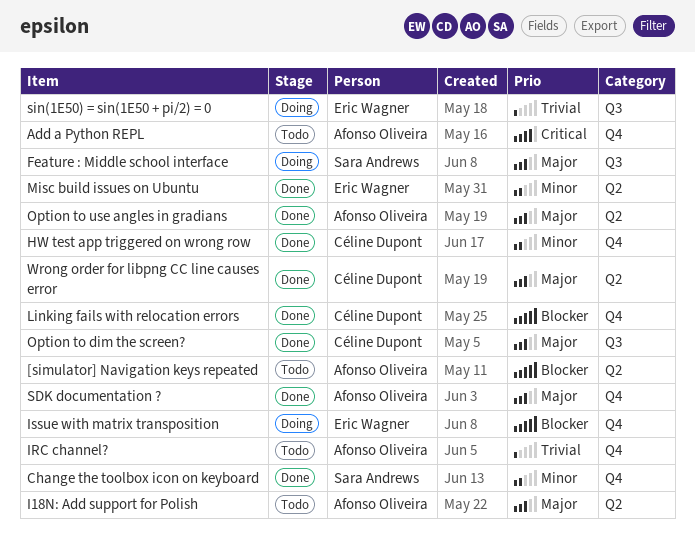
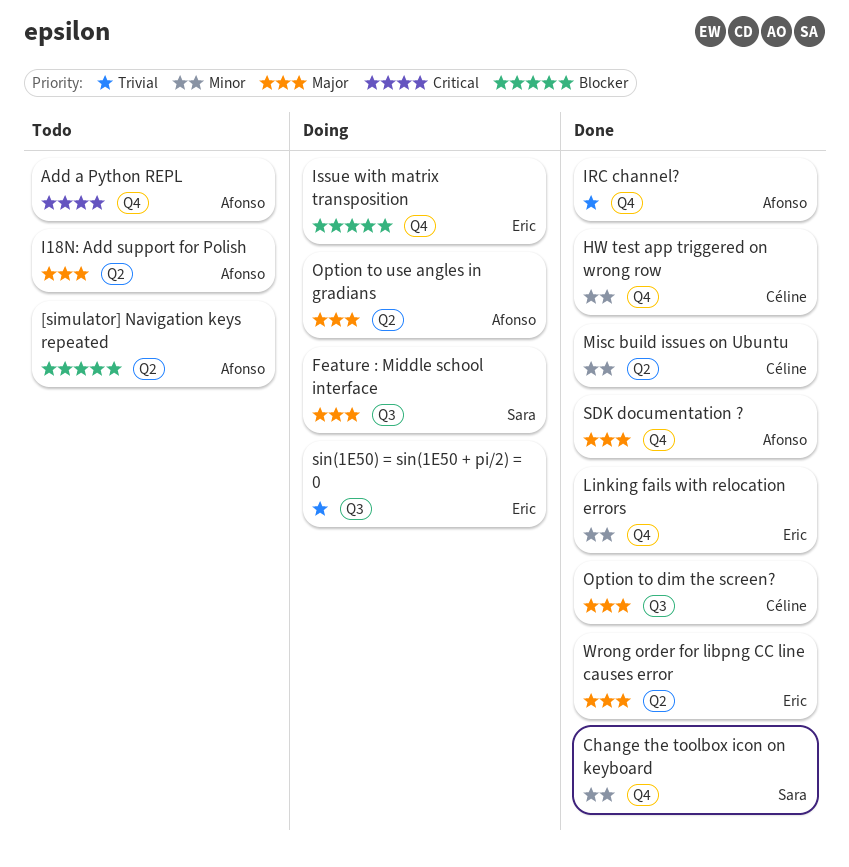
IRC channel?, status: Todo -> Done
Linking fails with relocation errors, owner: Céline Dupont -> Eric Wagner
Linking fails with relocation errors, priority: Blocker -> Minor
Misc build issues on Ubuntu, owner: Eric Wagner -> Céline Dupont
Option to use angles in gradians, status: Done -> Doing
Wrong order for libpng CC line causes error, owner: Céline Dupont -> Eric Wagner

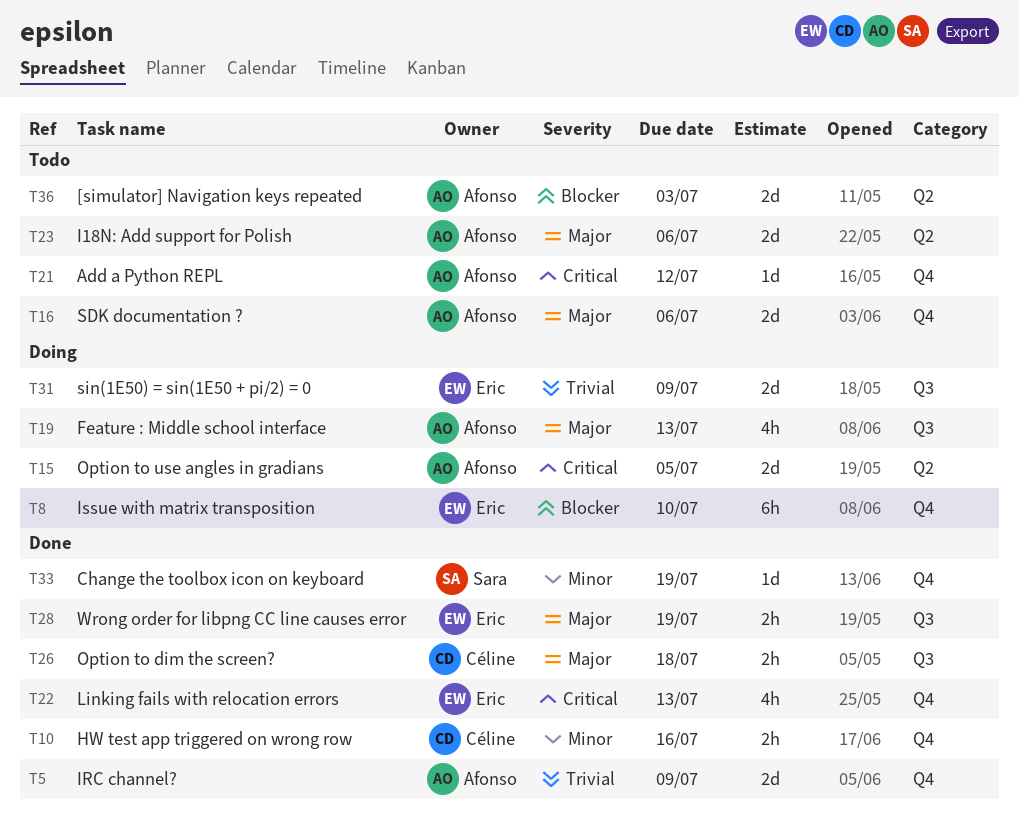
Feature : Middle school interface, owner: Sara -> Afonso
Linking fails with relocation errors, priority: Minor -> Critical
Misc build issues on Ubuntu: present -> none
Option to use angles in gradians, priority: Major -> Critical
SDK documentation ?, status: Done -> Todo
Wrong order for libpng CC line causes error, label: Q2 -> Q3

